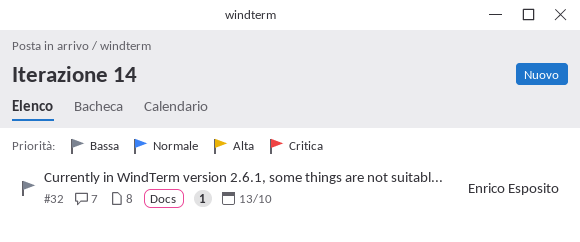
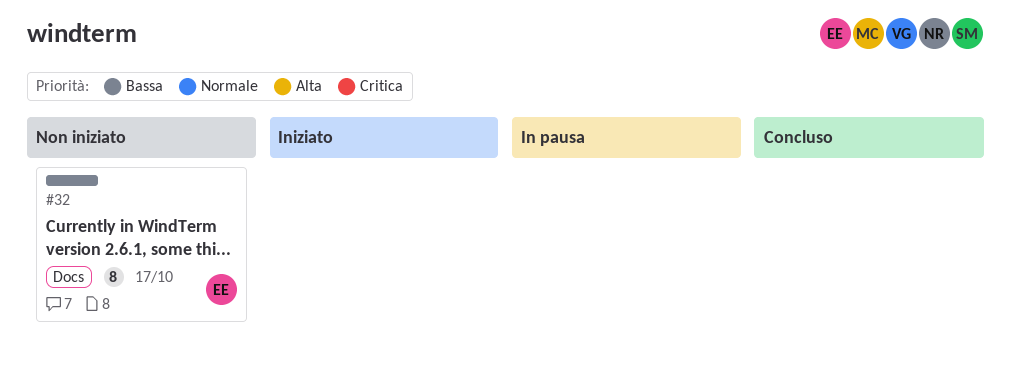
#32, estimate: 1 -> 8
#32, due: Oct 13 -> Oct 17

